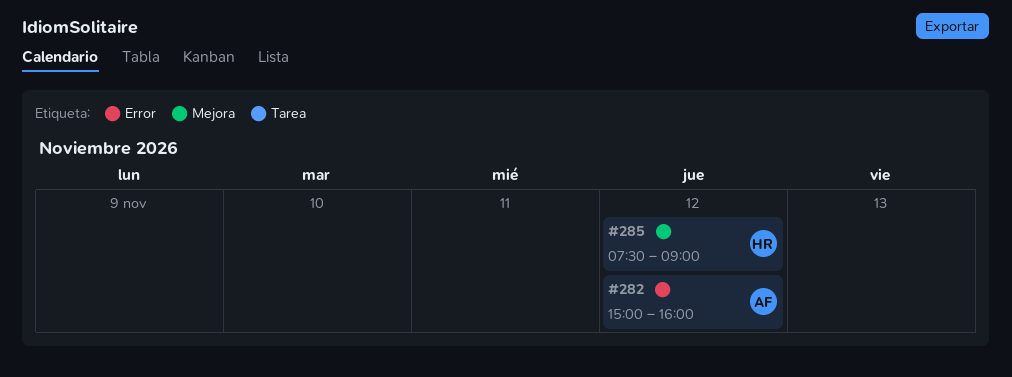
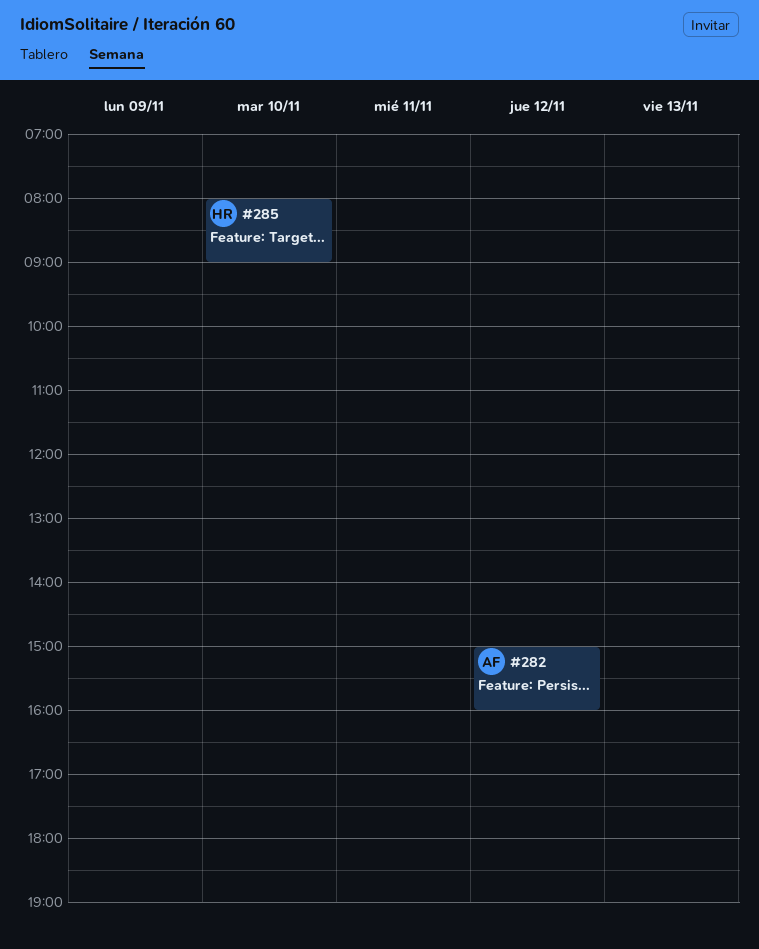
#285, day: Nov 12 -> Nov 10
#285, begins: 07:30 -> 08:00

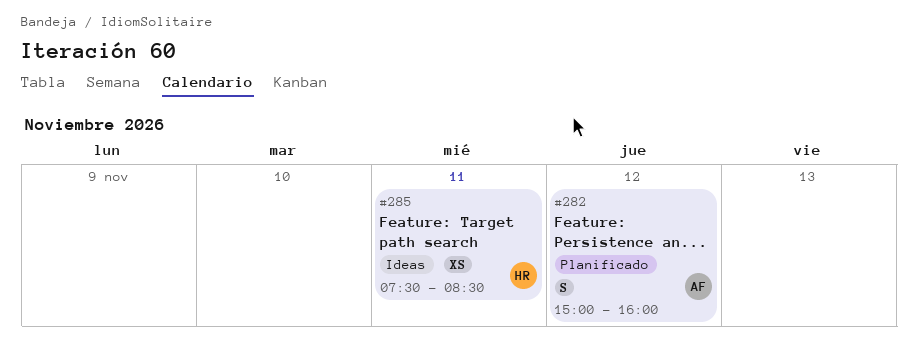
#285, day: Nov 10 -> Nov 11
#285, begins: 08:00 -> 07:30
#285, ends: 09:00 -> 08:30

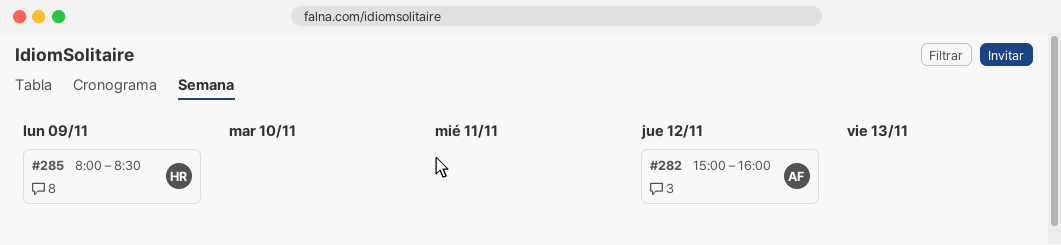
#285, day: Nov 11 -> Nov 9
#285, begins: 07:30 -> 08:00

